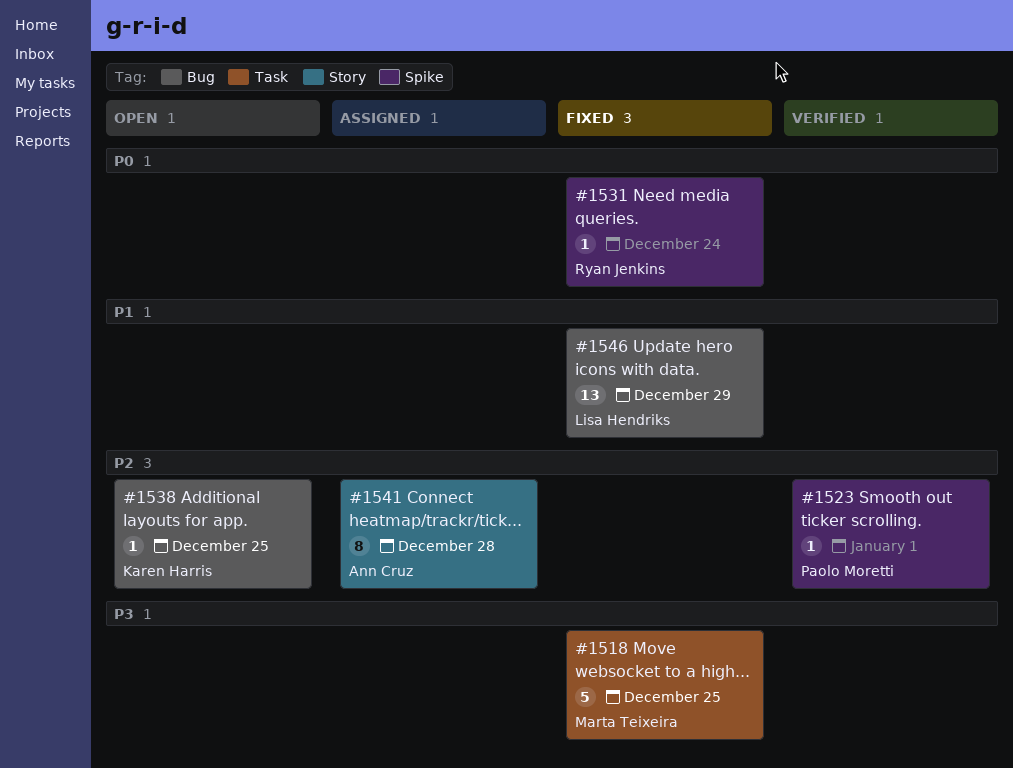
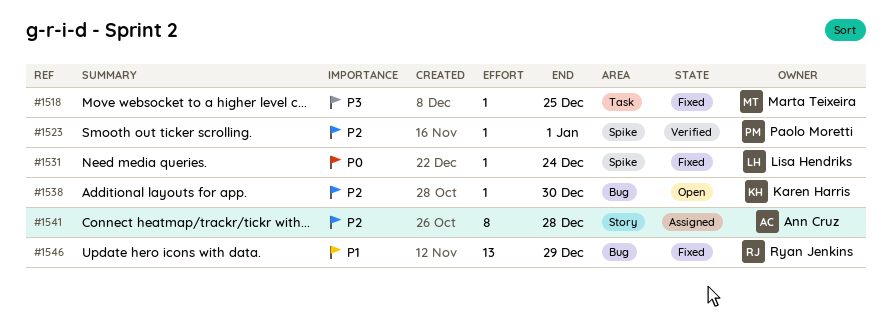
#1518, estimate: 5 -> 1
#1531, owner: Ryan Jenkins -> Lisa Hendriks
#1538, due: Dec 25 -> Dec 30
#1546, owner: Lisa Hendriks -> Ryan Jenkins

